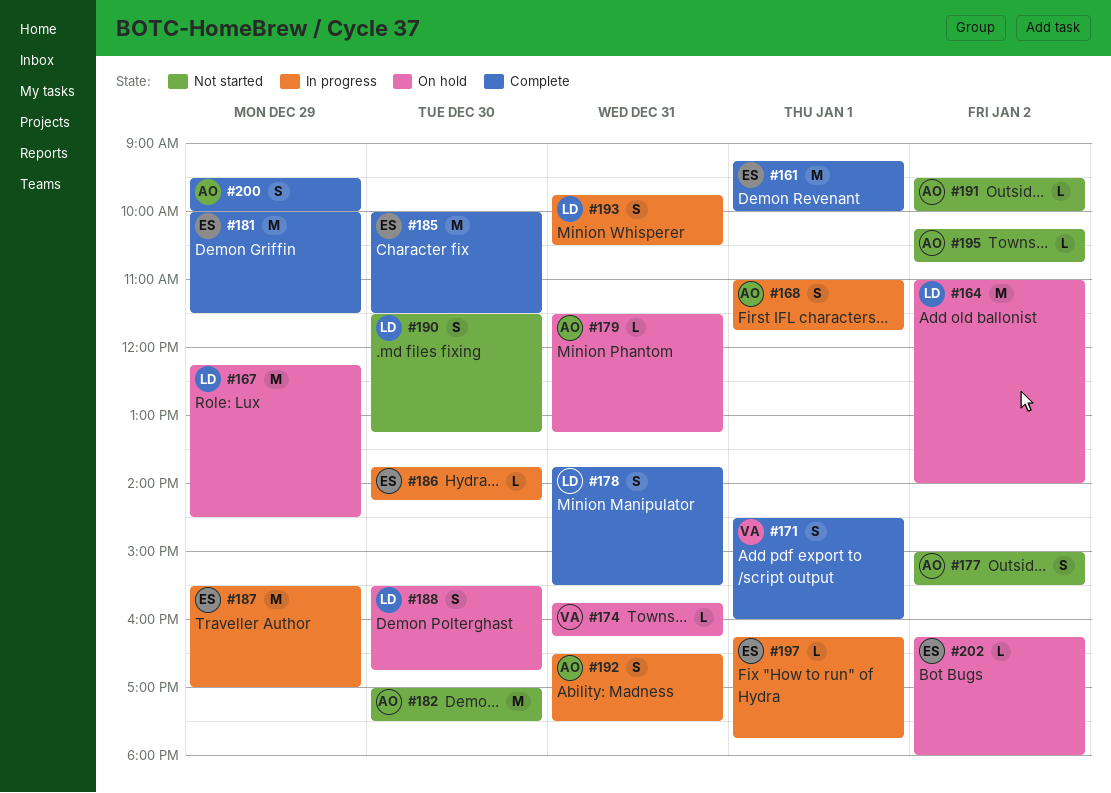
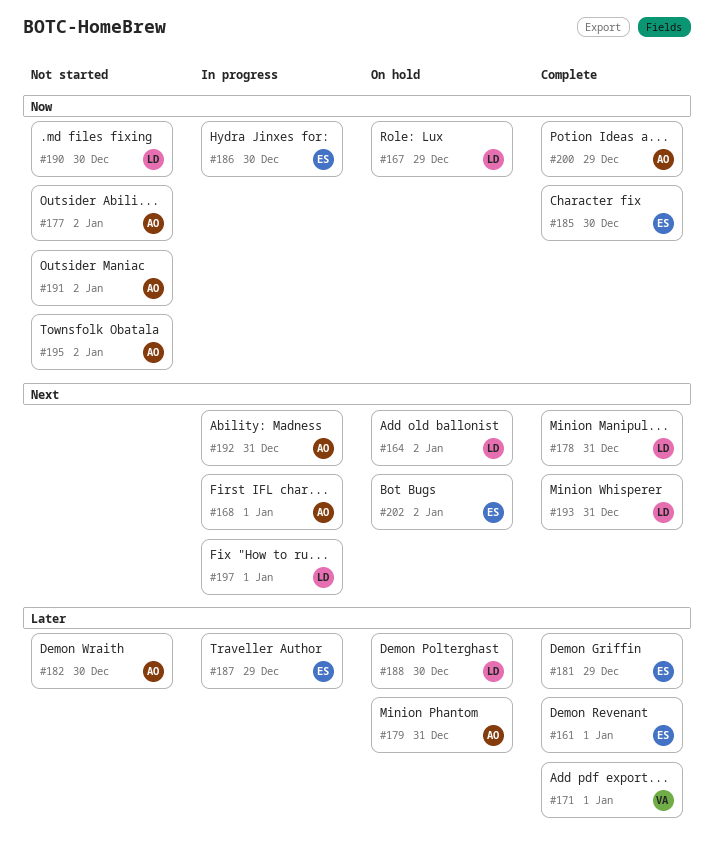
#174: present -> none
#193, status: In progress -> Complete
#197, owner: ES -> LD

